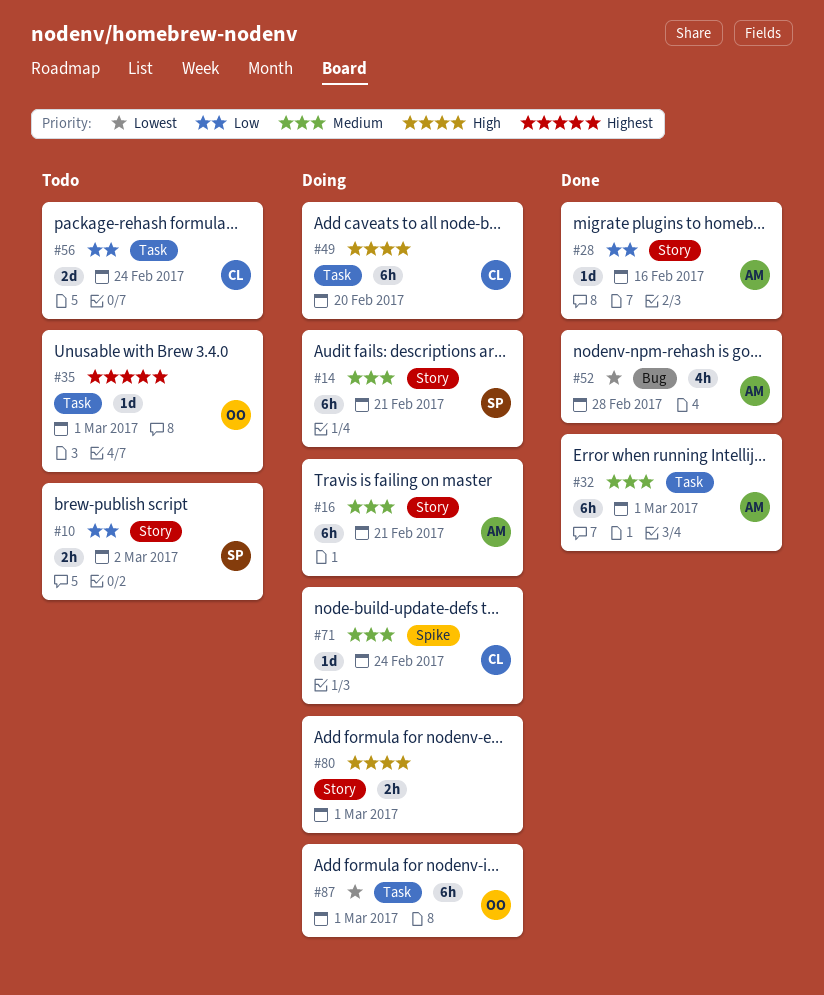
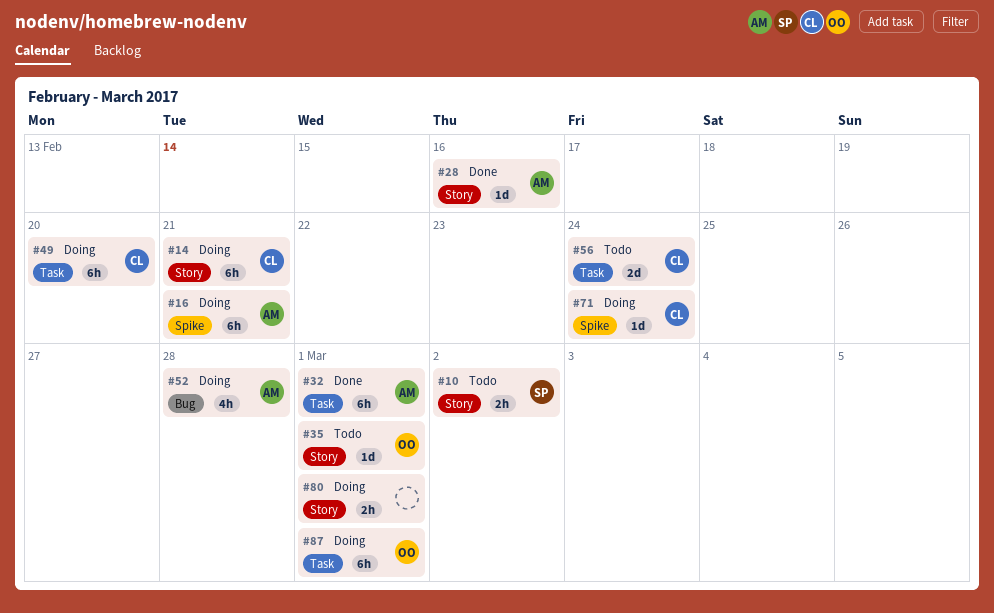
#14, owner: SP -> CL
#16, label: Story -> Spike
#35, label: Task -> Story
#52, status: Done -> Doing

